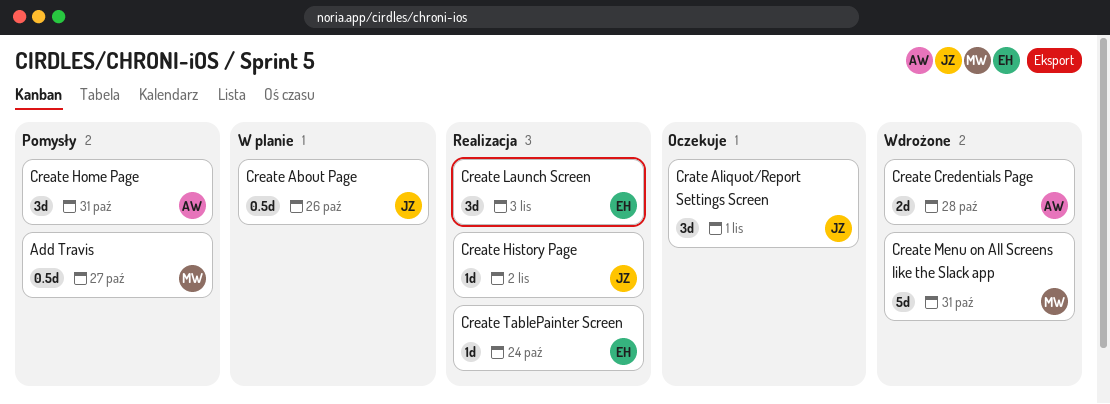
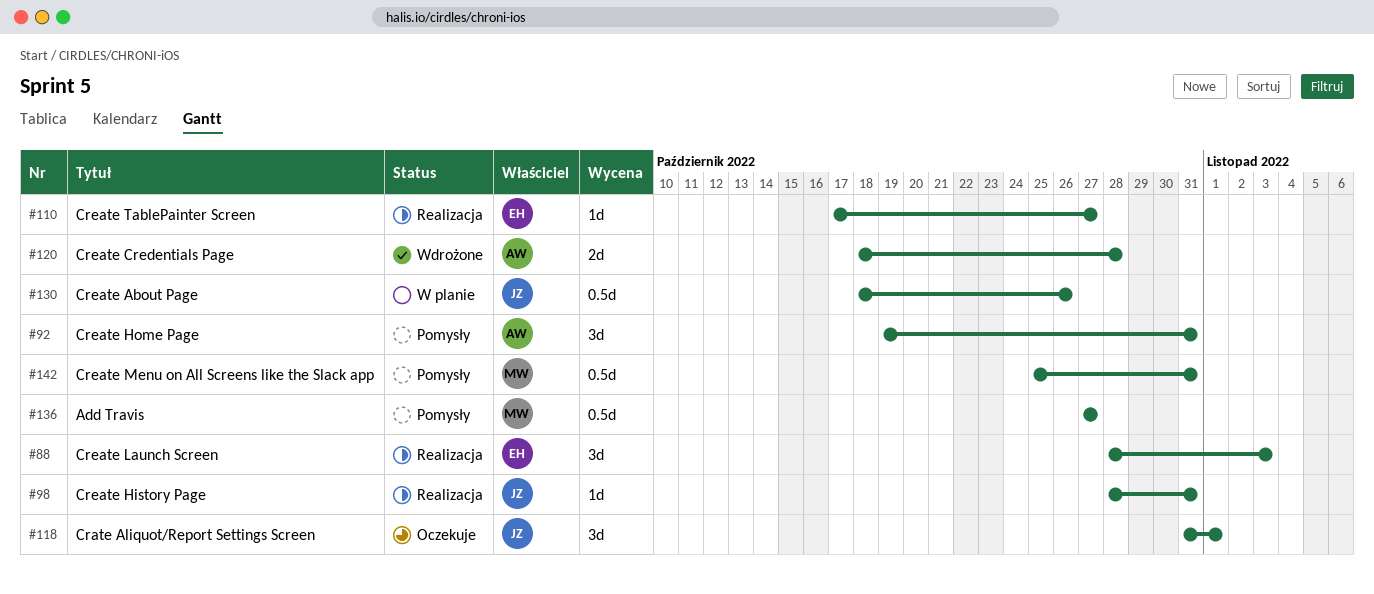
Create History Page, due: Nov 2 -> Oct 31
Create Menu on All Screens like the Slack app, status: Wdrożone -> Pomysły
Create Menu on All Screens like the Slack app, estimate: 5d -> 0.5d
Create TablePainter Screen, due: Oct 24 -> Oct 27

